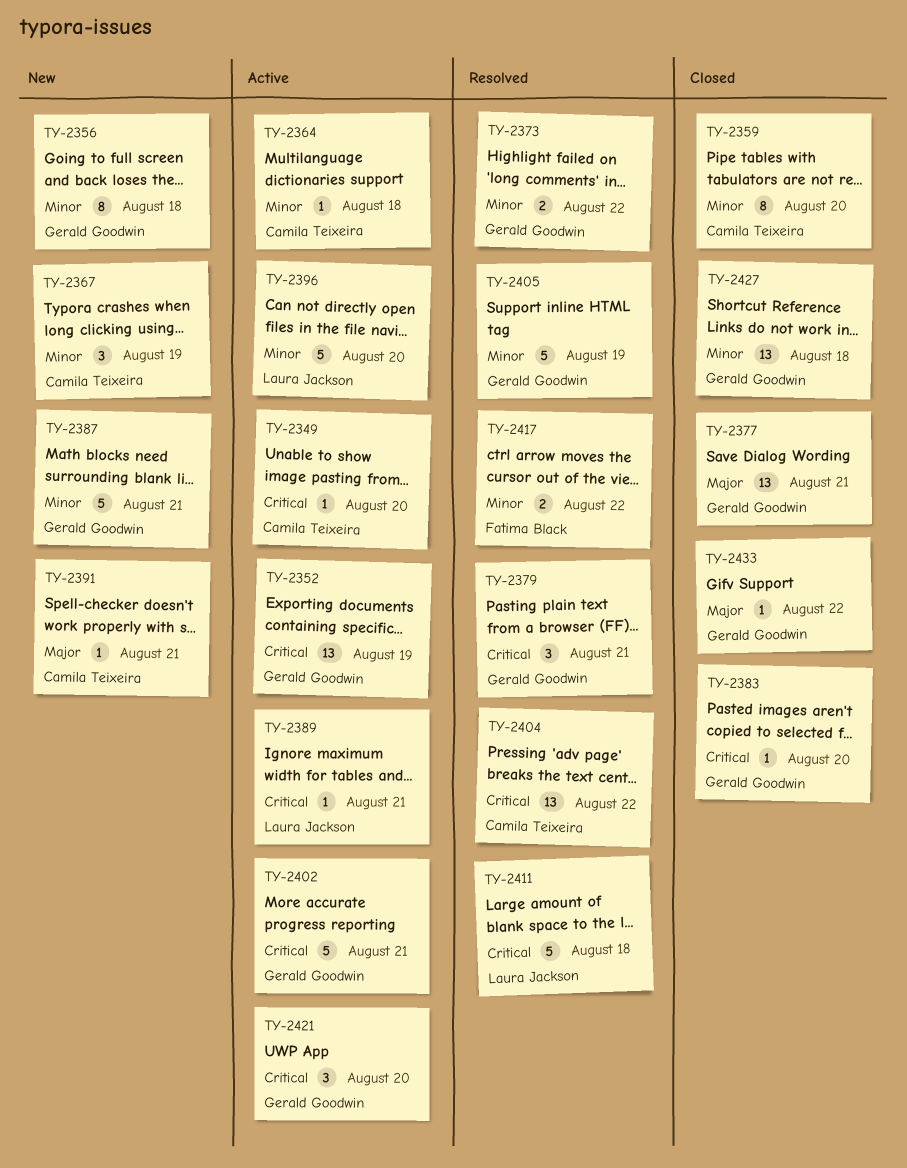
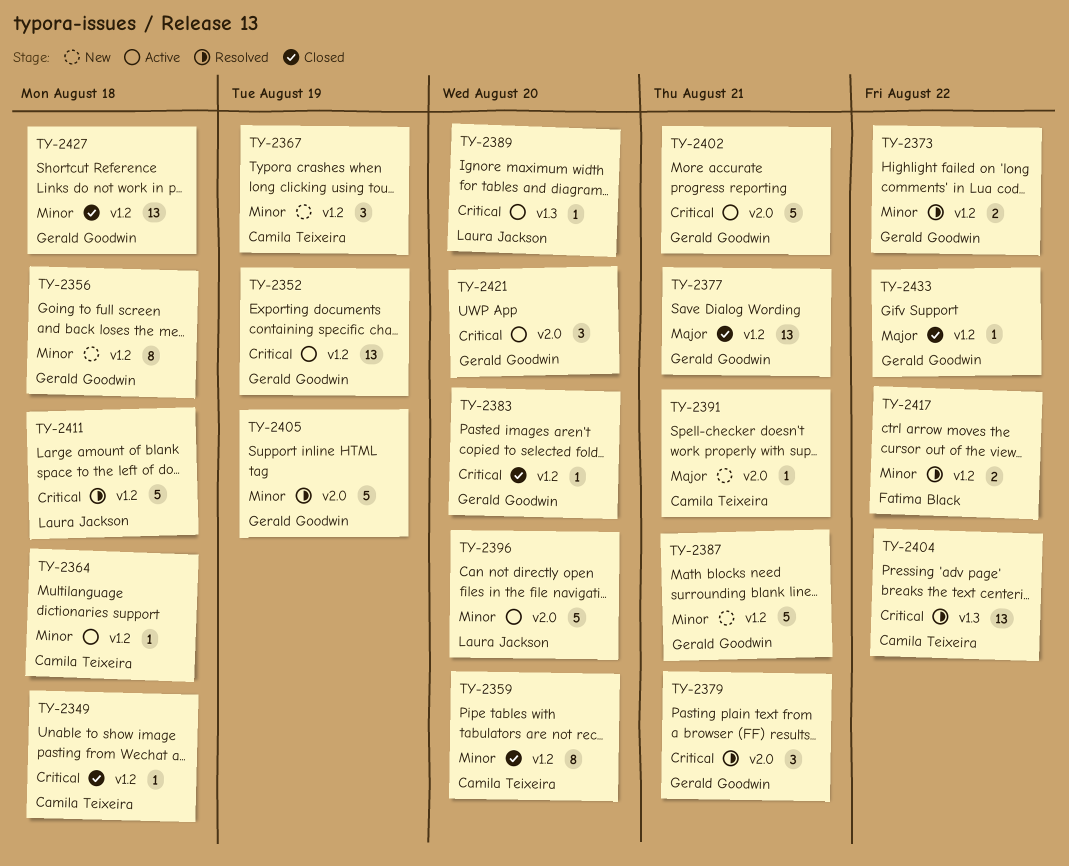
TY-2349, status: Active -> Closed
TY-2349, due: Aug 20 -> Aug 18
TY-2389, due: Aug 21 -> Aug 20

